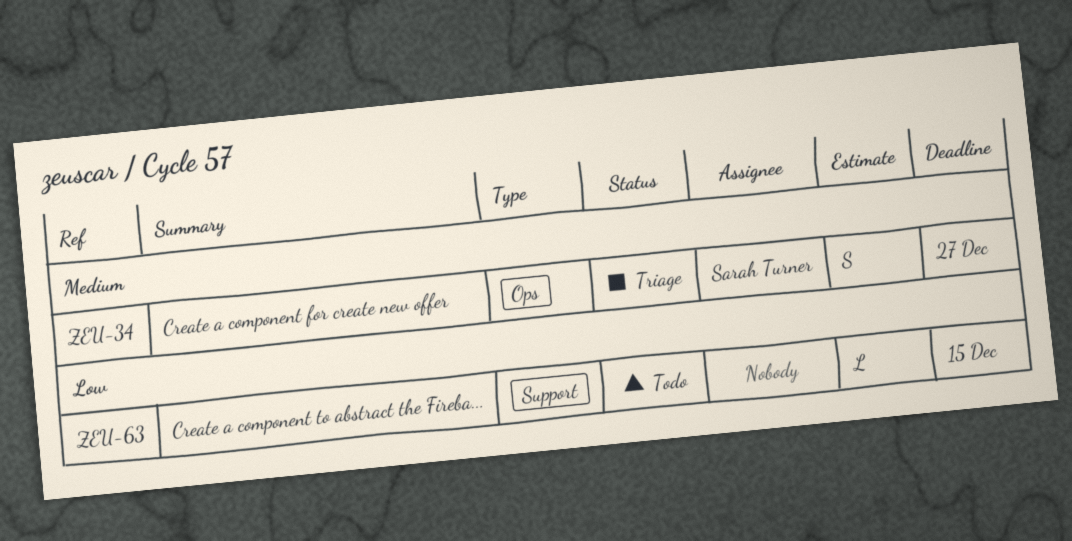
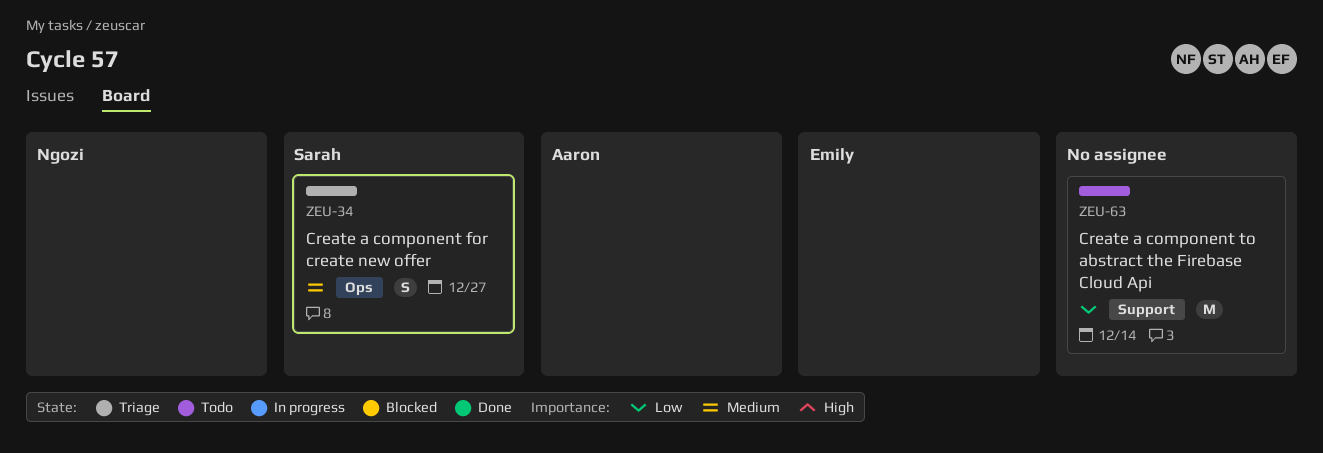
ZEU-63, estimate: L -> M
ZEU-63, due: Dec 15 -> Dec 14

